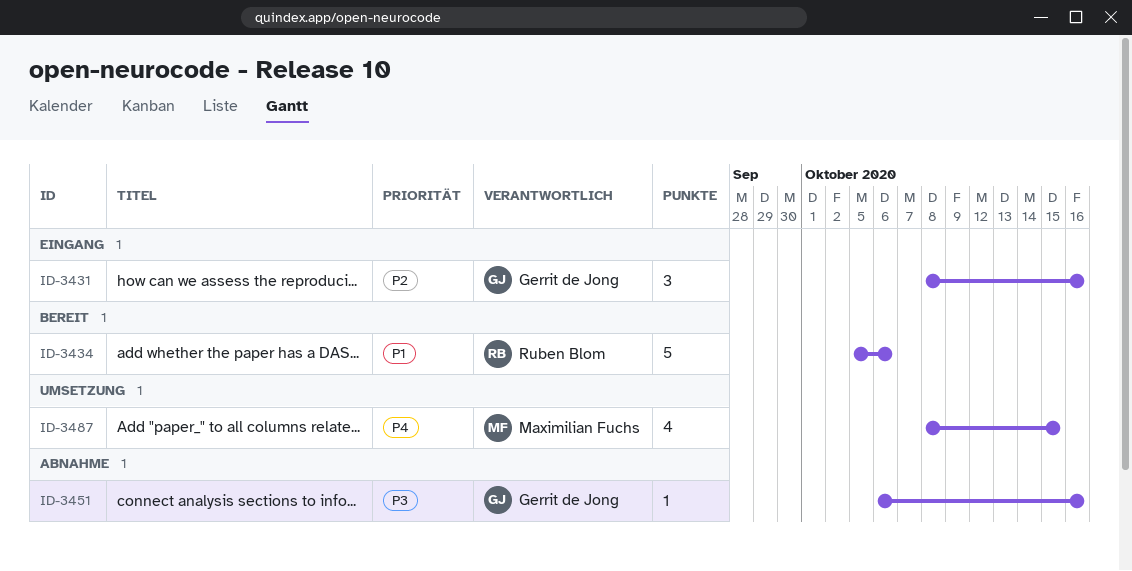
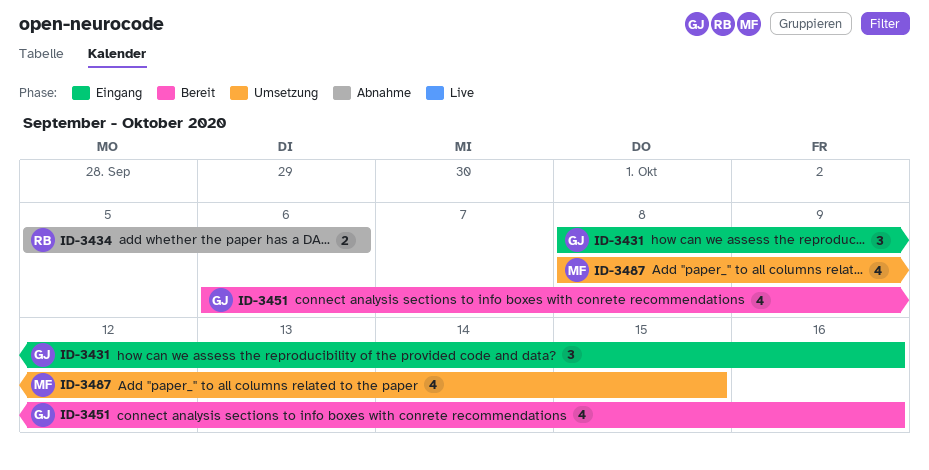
ID-3434, status: Bereit -> Abnahme
ID-3434, estimate: 5 -> 2
ID-3451, status: Abnahme -> Bereit
ID-3451, estimate: 1 -> 4

